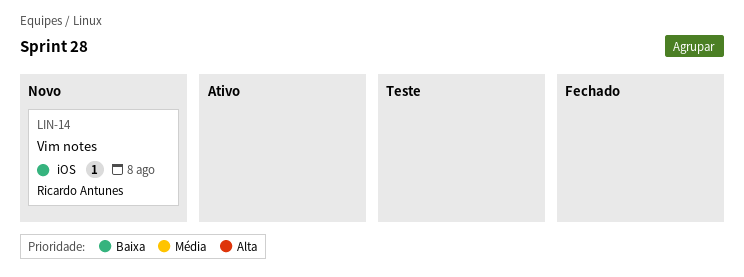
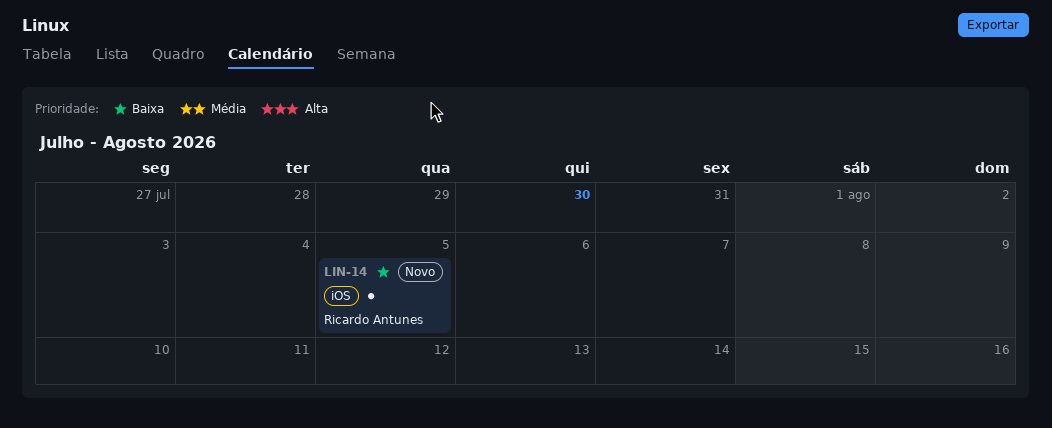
LIN-14, due: Aug 8 -> Aug 5

